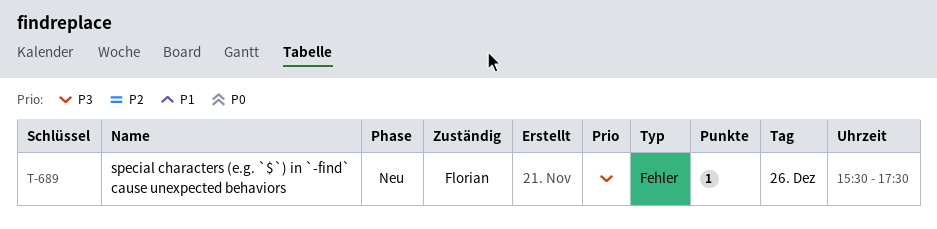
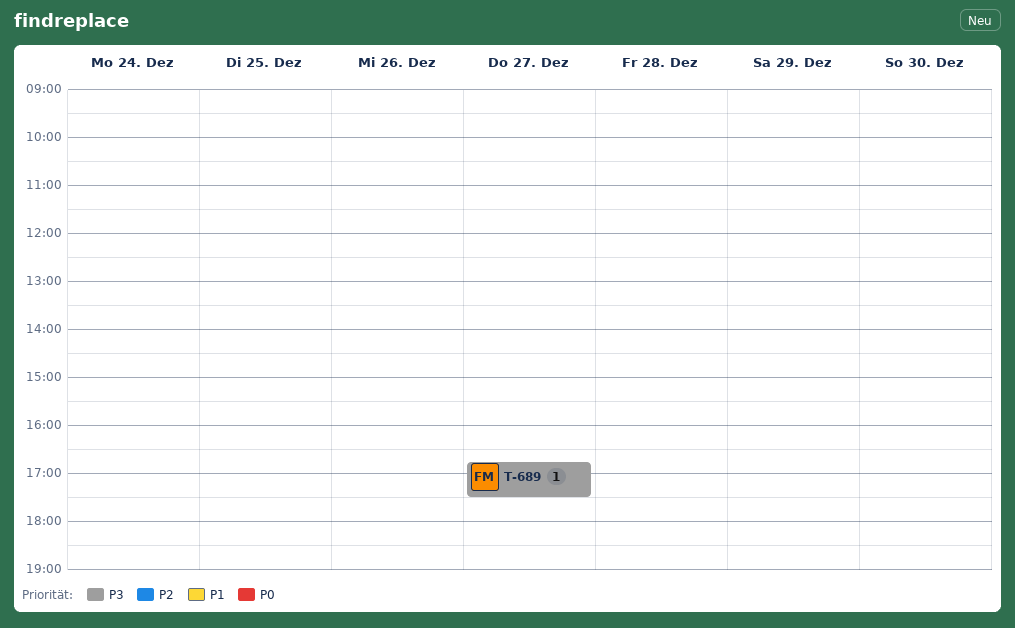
T-689, day: Dec 26 -> Dec 27
T-689, begins: 15:30 -> 16:45

